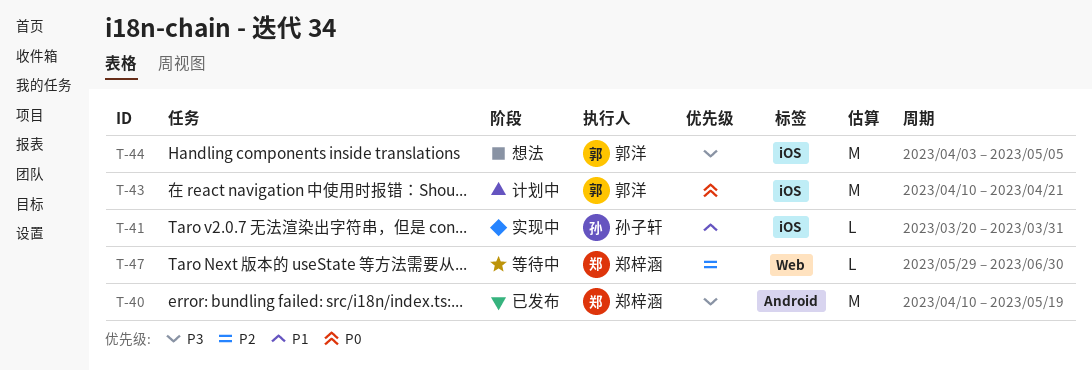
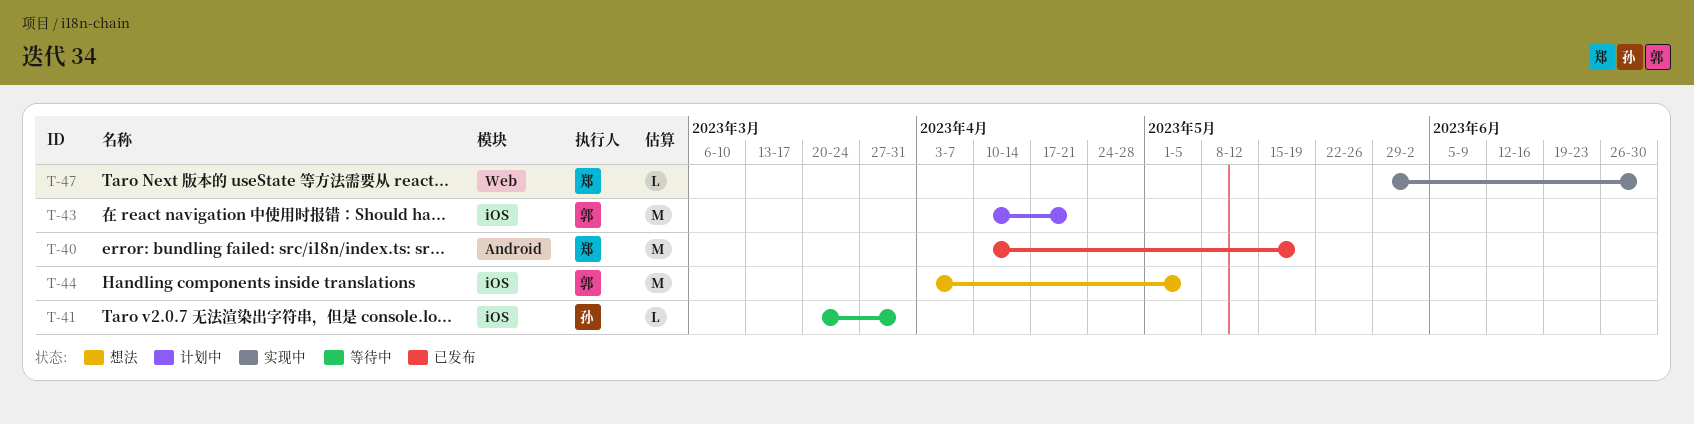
T-41, status: 实现中 -> 等待中
T-47, status: 等待中 -> 实现中

